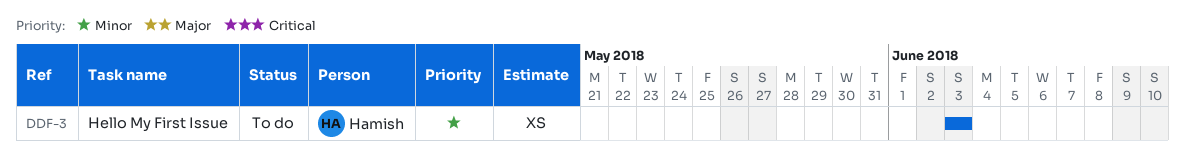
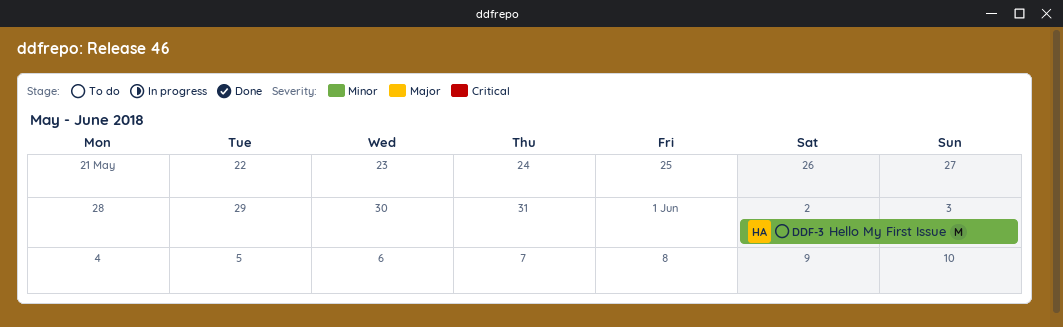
DDF-3, estimate: XS -> M
DDF-3, start: Jun 3 -> Jun 2

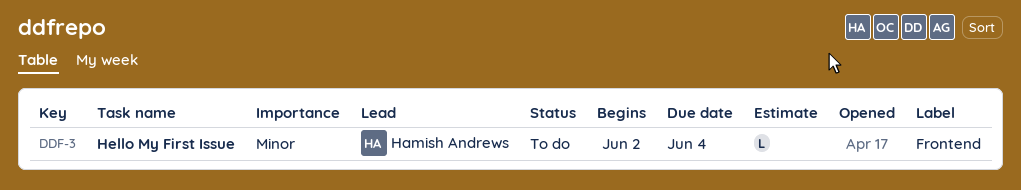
DDF-3, estimate: M -> L
DDF-3, due: Jun 3 -> Jun 4

